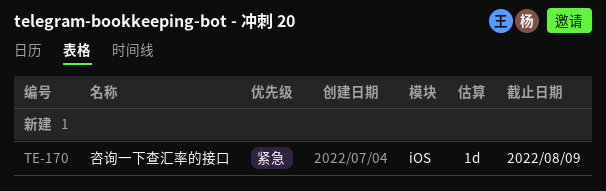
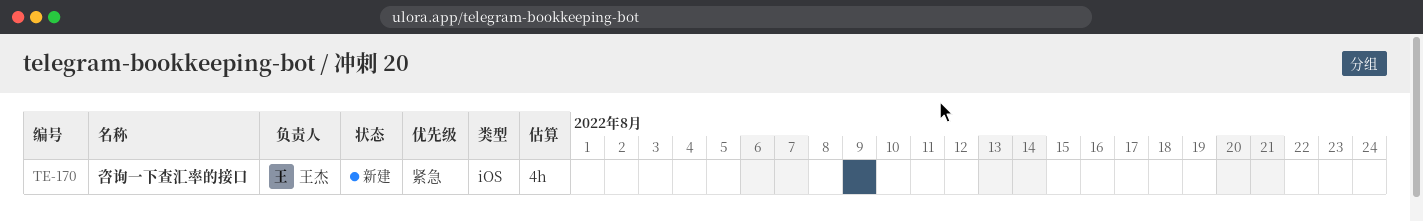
TE-170, estimate: 1d -> 4h

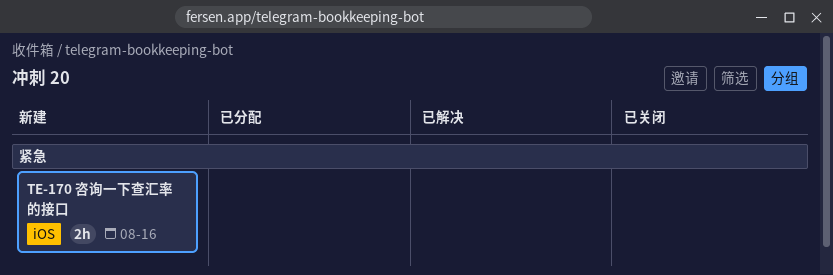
TE-170, estimate: 4h -> 2h
TE-170, due: Aug 9 -> Aug 16

